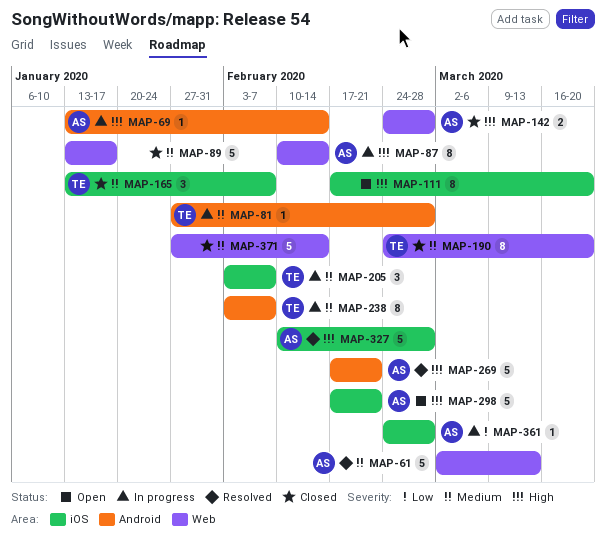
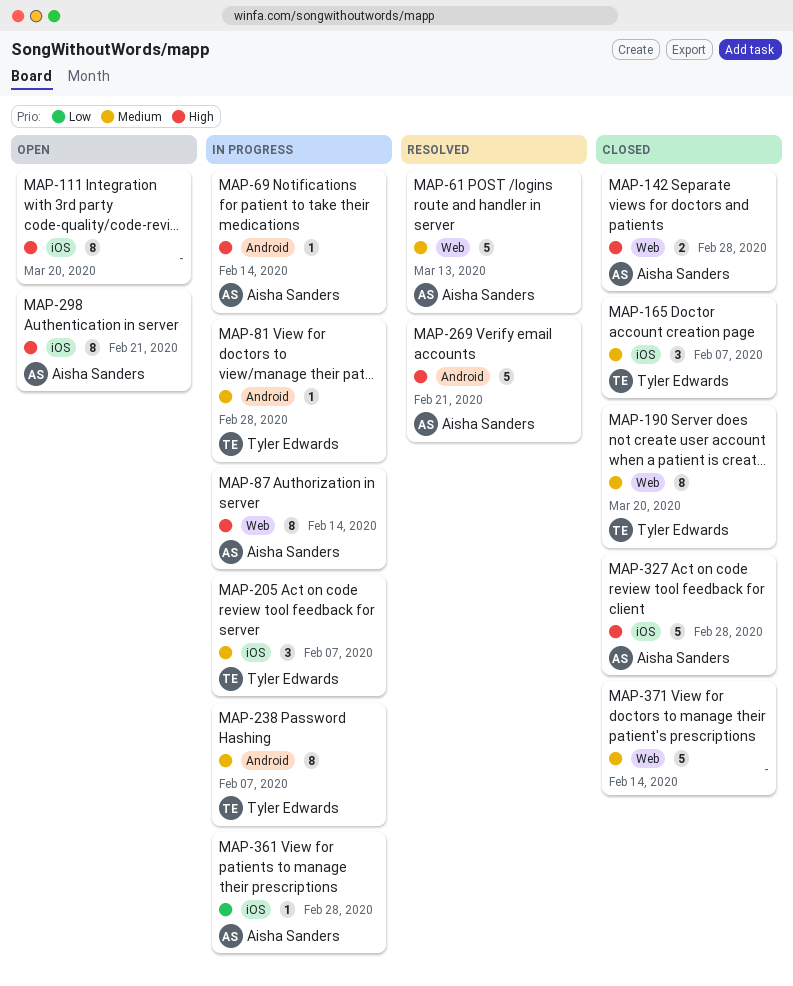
MAP-89: present -> none
MAP-298, estimate: 5 -> 8
MAP-327, status: Resolved -> Closed

